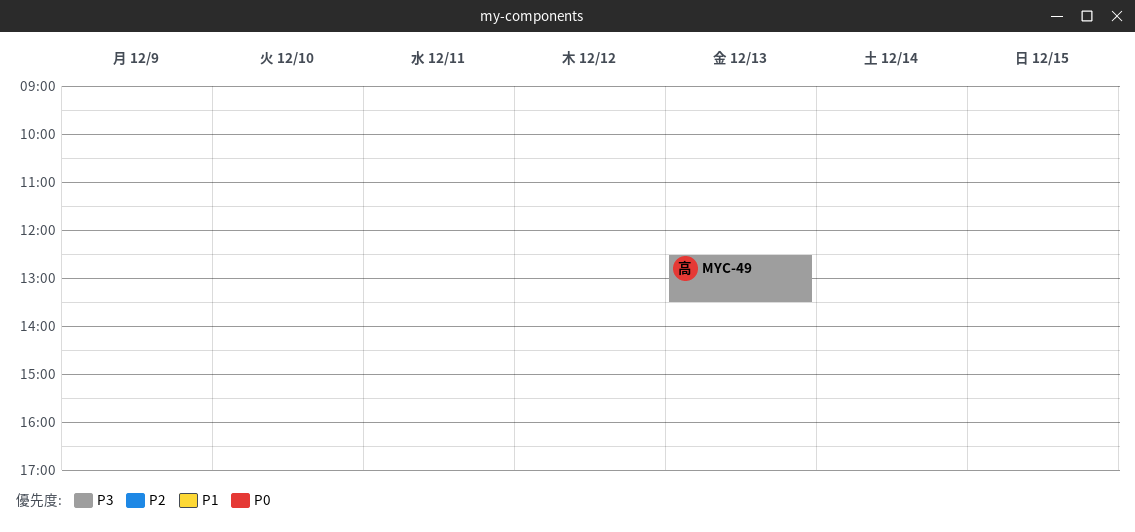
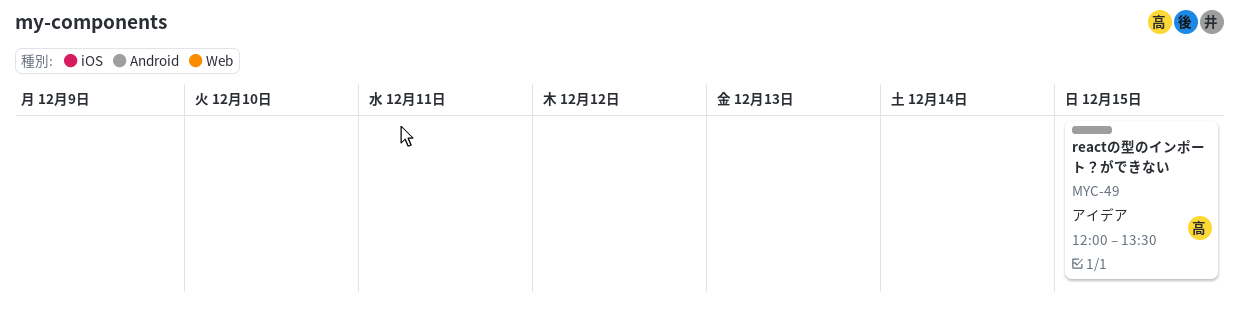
MYC-49, day: Dec 13 -> Dec 15
MYC-49, begins: 12:30 -> 12:00

